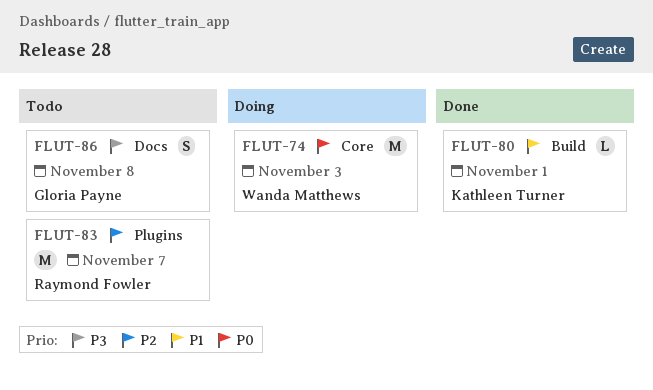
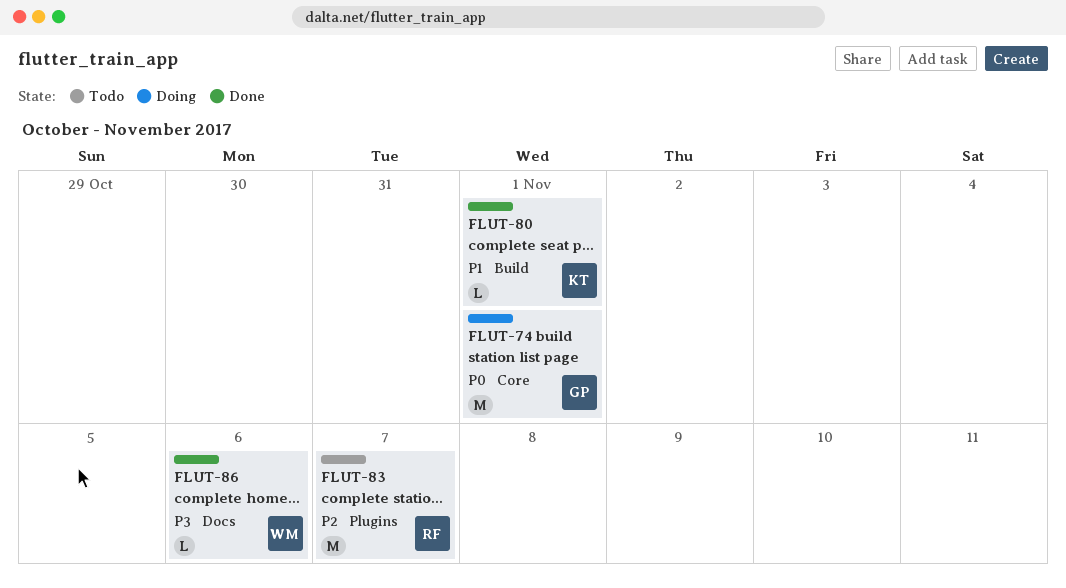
FLUT-74, owner: Wanda Matthews -> Gloria Payne
FLUT-74, due: Nov 3 -> Nov 1
FLUT-86, status: Todo -> Done
FLUT-86, owner: Gloria Payne -> Wanda Matthews
FLUT-86, estimate: S -> L
FLUT-86, due: Nov 8 -> Nov 6

